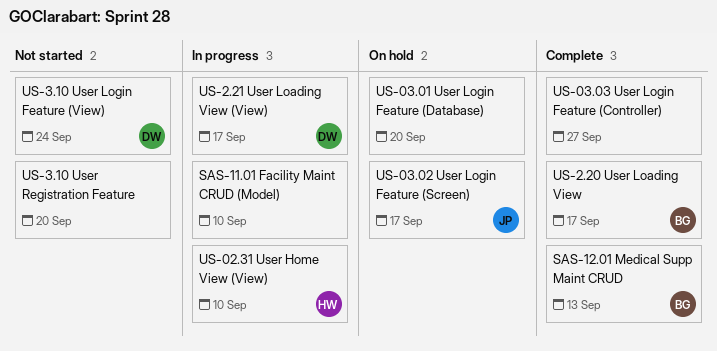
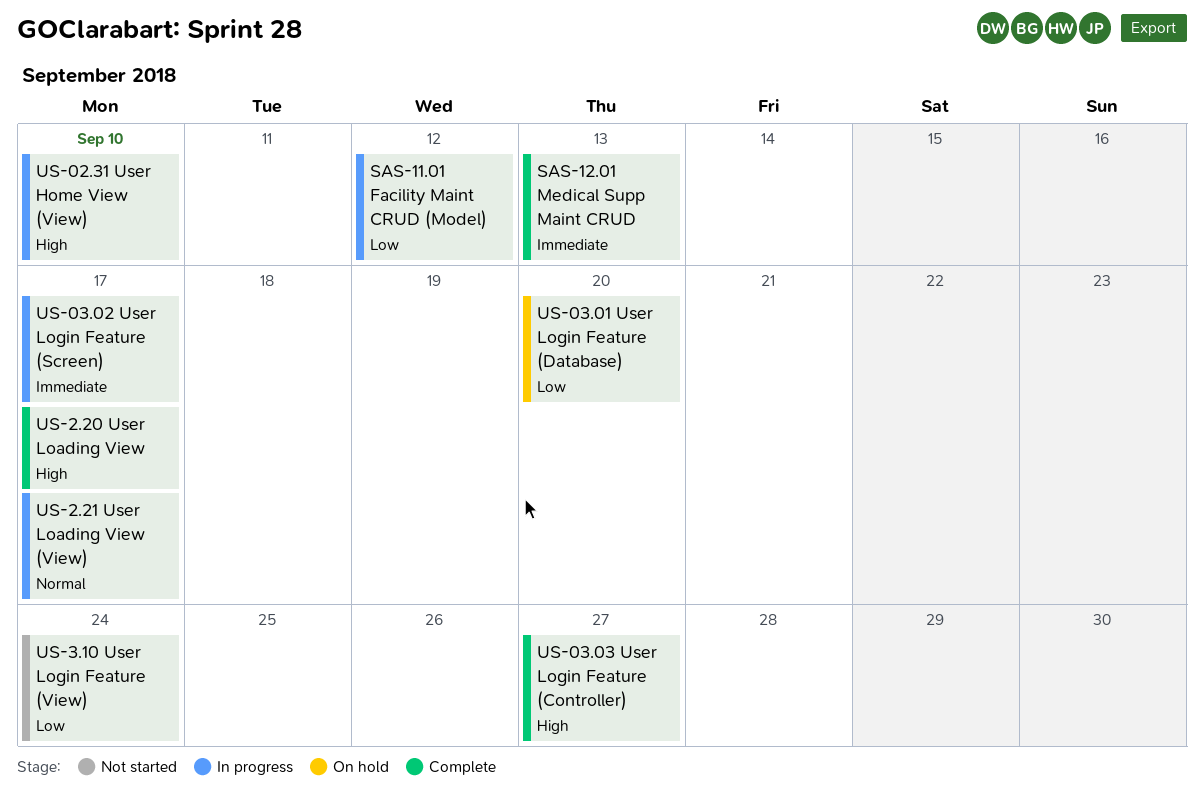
SAS-11.01 Facility Maint CRUD (Model), due: Sep 10 -> Sep 12
US-03.02 User Login Feature (Screen), status: On hold -> In progress
US-3.10 User Registration Feature: present -> none

